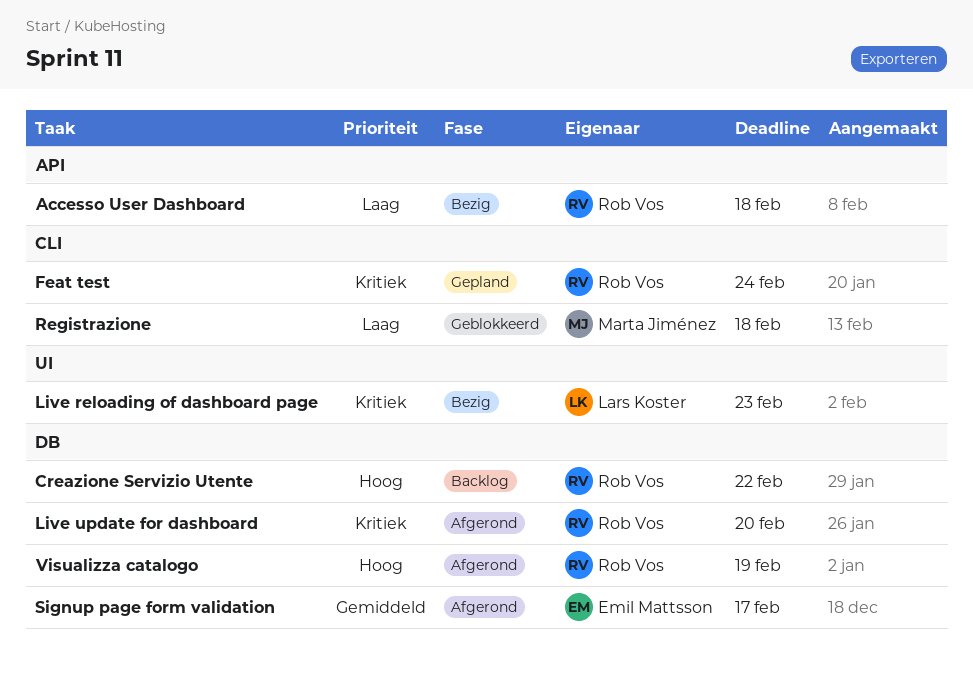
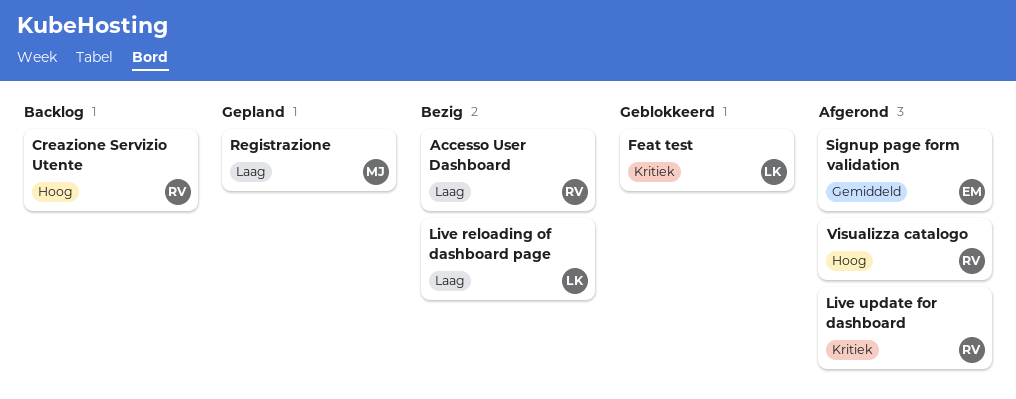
Feat test, status: Gepland -> Geblokkeerd
Feat test, owner: Rob Vos -> Lars Koster
Live reloading of dashboard page, priority: Kritiek -> Laag
Registrazione, status: Geblokkeerd -> Gepland

